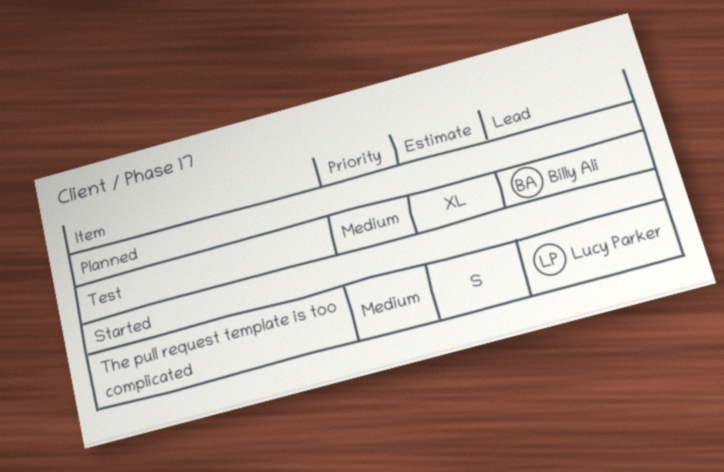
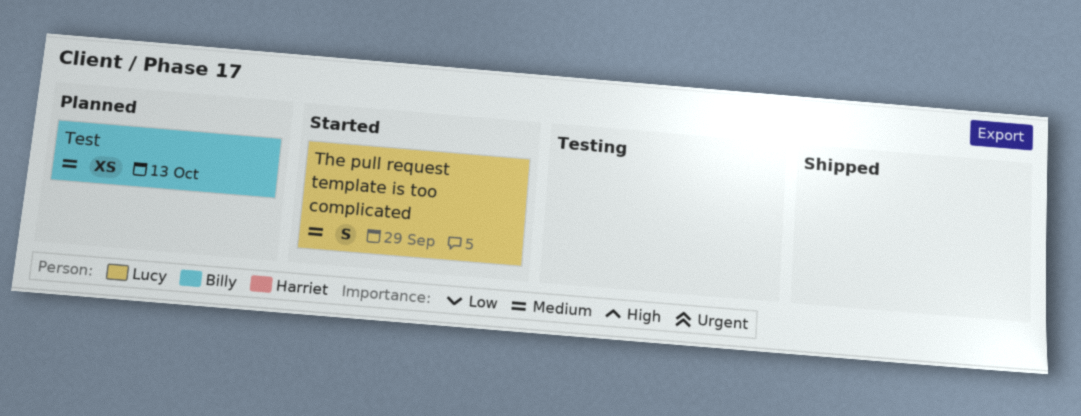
Test, estimate: XL -> XS

